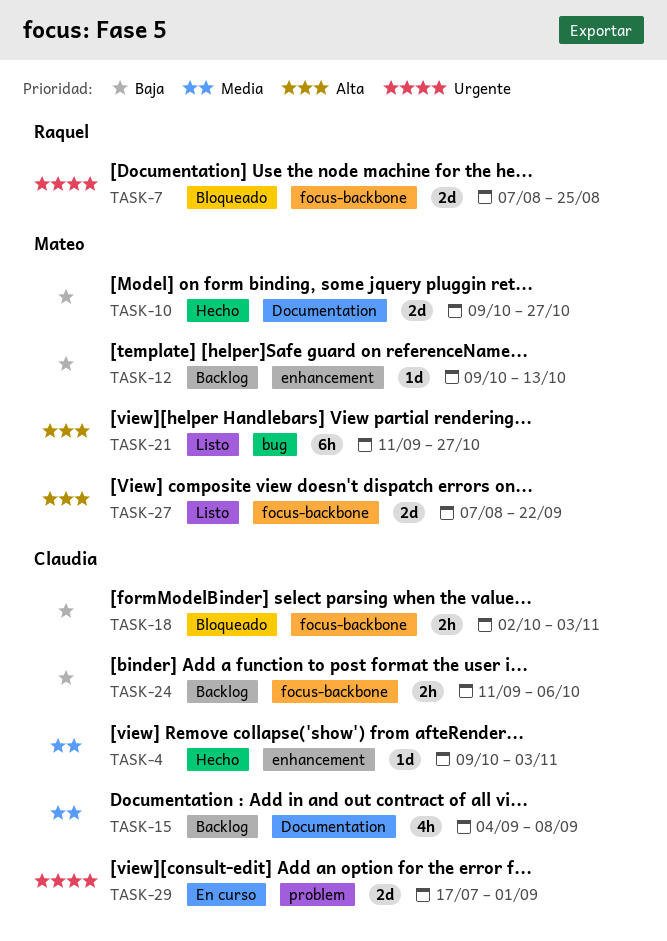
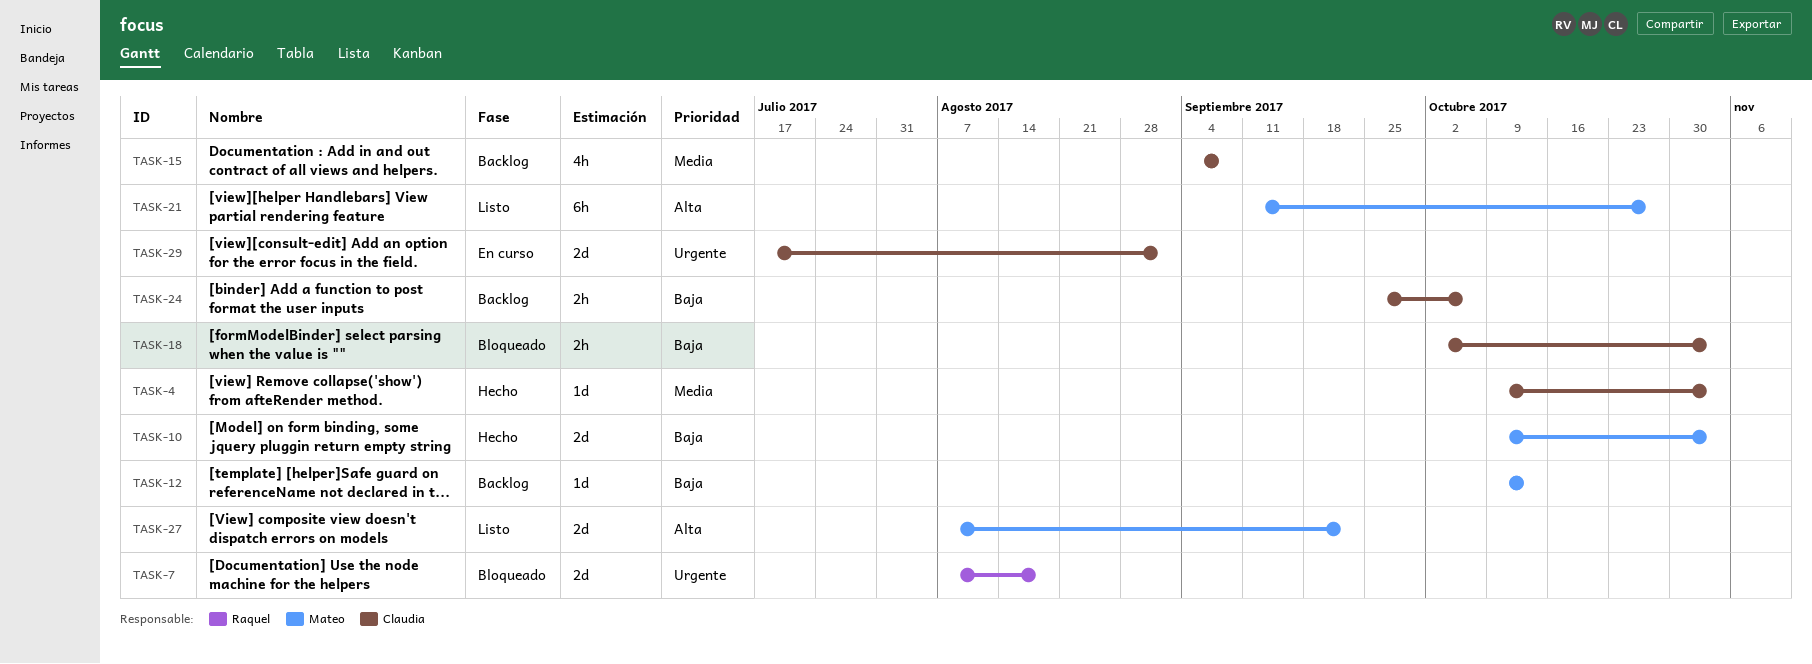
TASK-7, due: Aug 25 -> Aug 18
TASK-10, due: Oct 27 -> Nov 3
TASK-24, start: Sep 11 -> Sep 25

